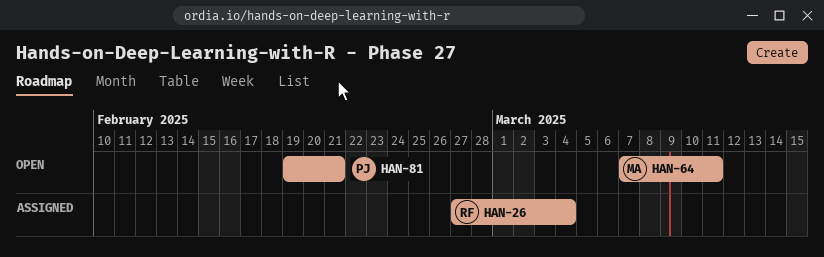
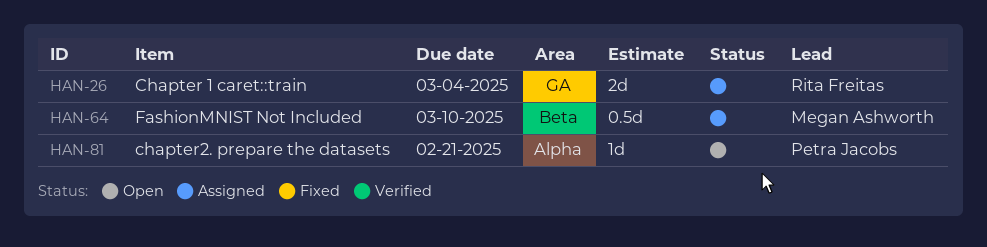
HAN-64, status: Open -> Assigned
HAN-64, due: Mar 11 -> Mar 10

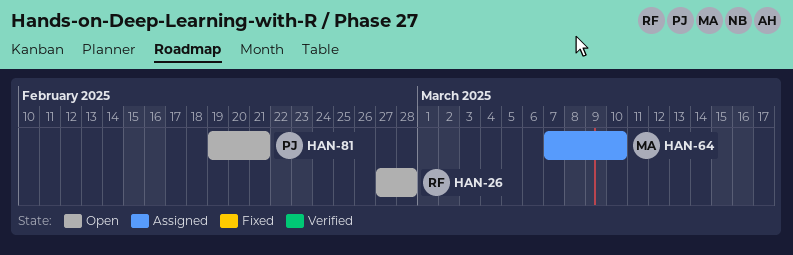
HAN-26, status: Assigned -> Open
HAN-26, due: Mar 4 -> Feb 28

